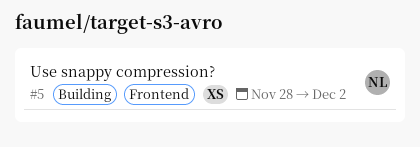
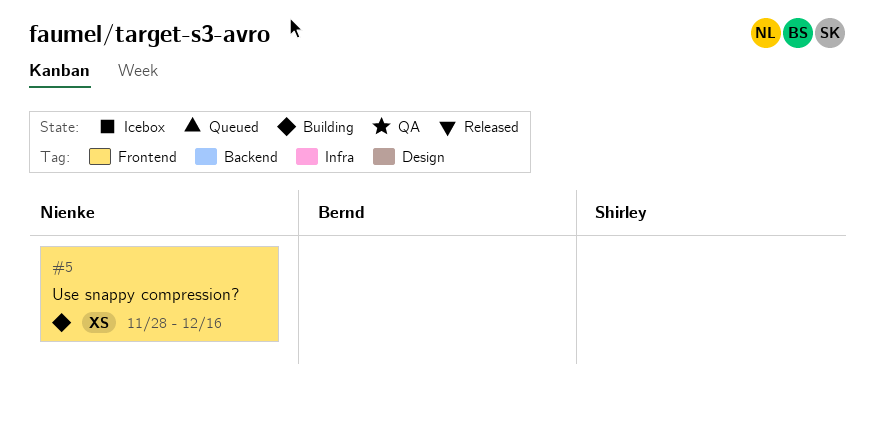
#5, due: Dec 2 -> Dec 16

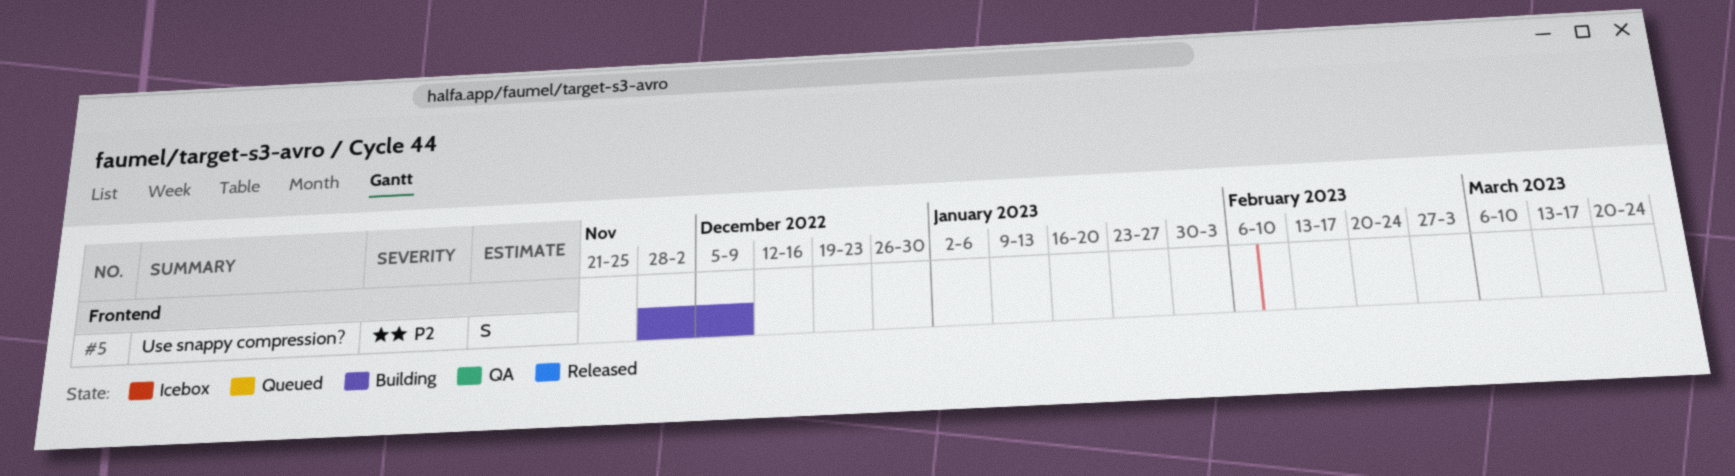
#5, estimate: XS -> S
#5, due: Dec 16 -> Dec 9

